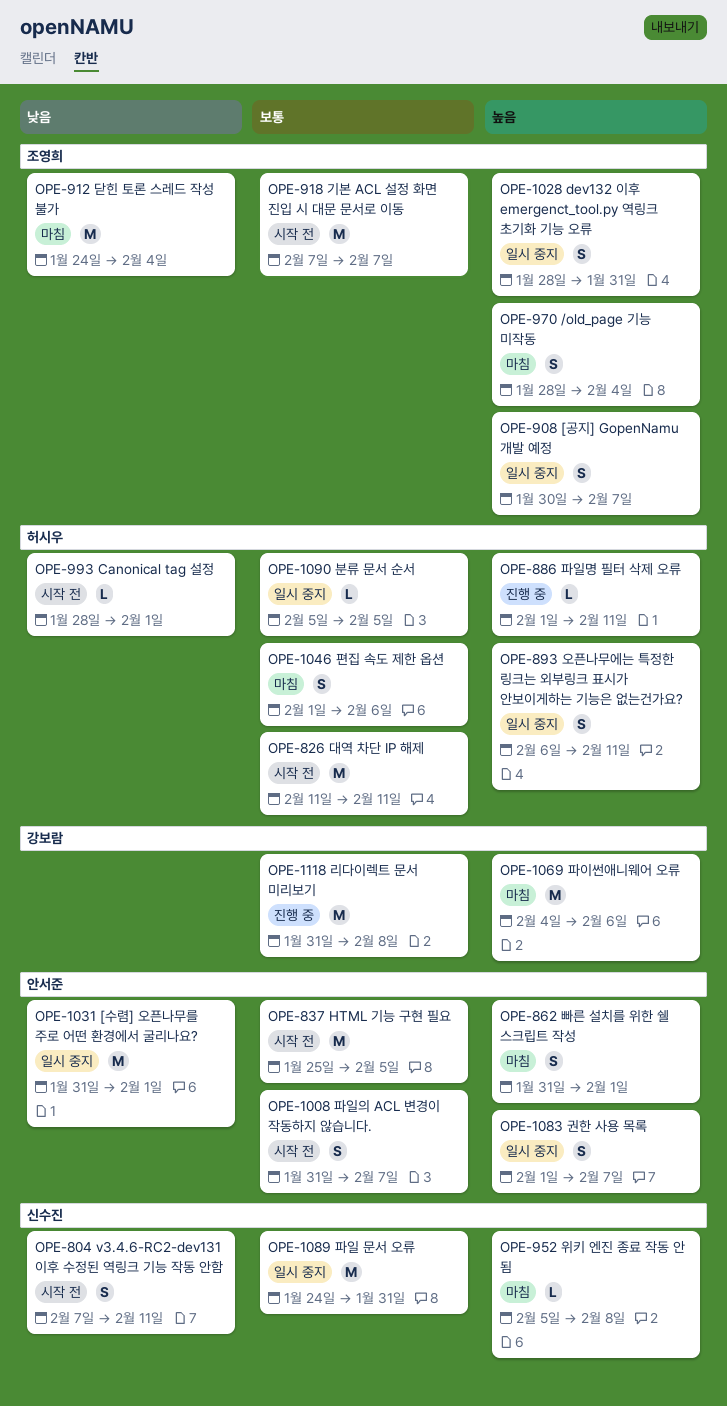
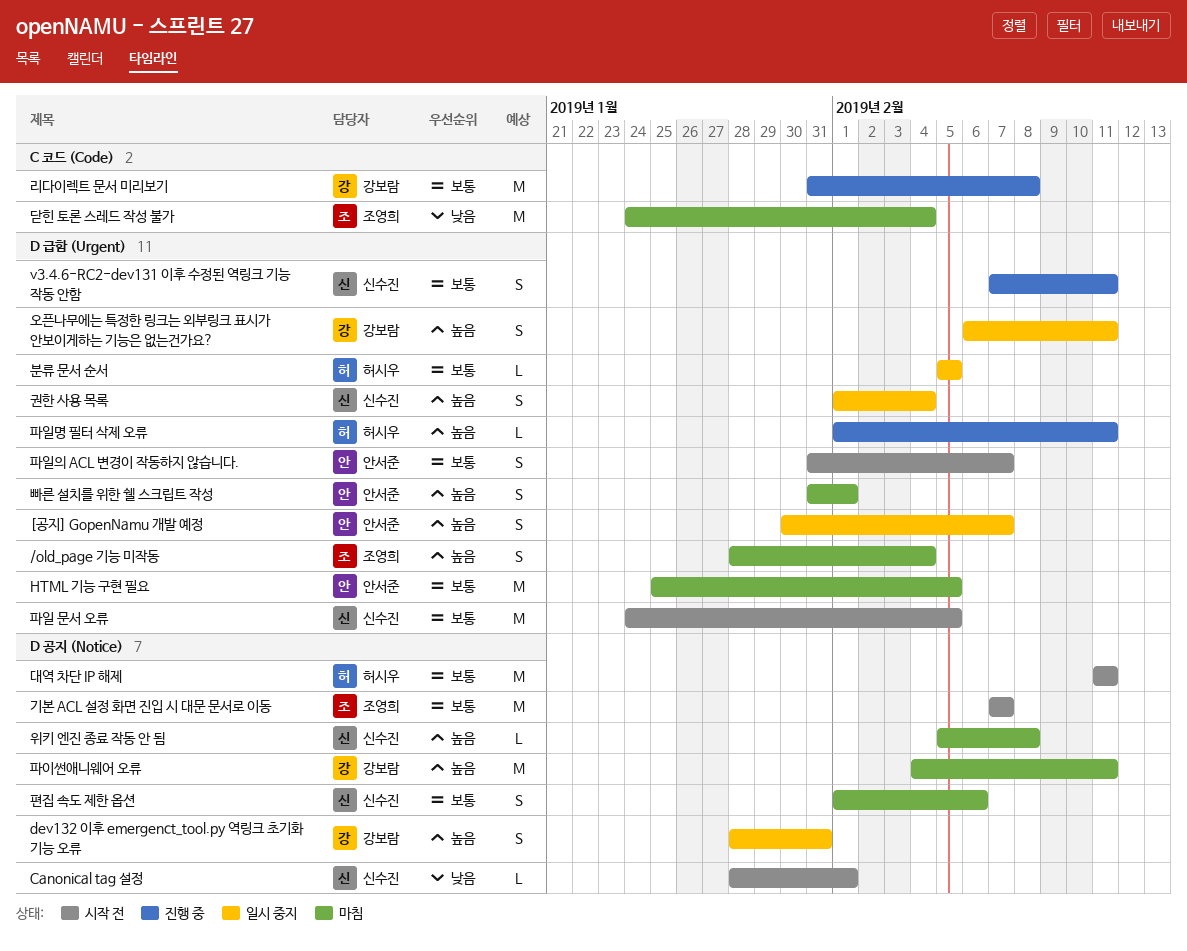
[공지] GopenNamu 개발 예정, owner: 조영희 -> 안서준
[수렴] 오픈나무를 주로 어떤 환경에서 굴리나요?: present -> none
Canonical tag 설정, owner: 허시우 -> 신수진
dev132 이후 emergenct_tool.py 역링크 초기화 기능 오류, owner: 조영희 -> 강보람
HTML 기능 구현 필요, status: 시작 전 -> 마침
v3.4.6-RC2-dev131 이후 수정된 역링크 기능 작동 안함, status: 시작 전 -> 진행 중
v3.4.6-RC2-dev131 이후 수정된 역링크 기능 작동 안함, priority: 낮음 -> 보통
권한 사용 목록, owner: 안서준 -> 신수진
권한 사용 목록, due: Feb 7 -> Feb 4
오픈나무에는 특정한 링크는 외부링크 표시가 안보이게하는 기능은 없는건가요?, owner: 허시우 -> 강보람
파이썬애니웨어 오류, due: Feb 6 -> Feb 11
파일 문서 오류, status: 일시 중지 -> 시작 전
파일 문서 오류, due: Jan 31 -> Feb 5
편집 속도 제한 옵션, owner: 허시우 -> 신수진

